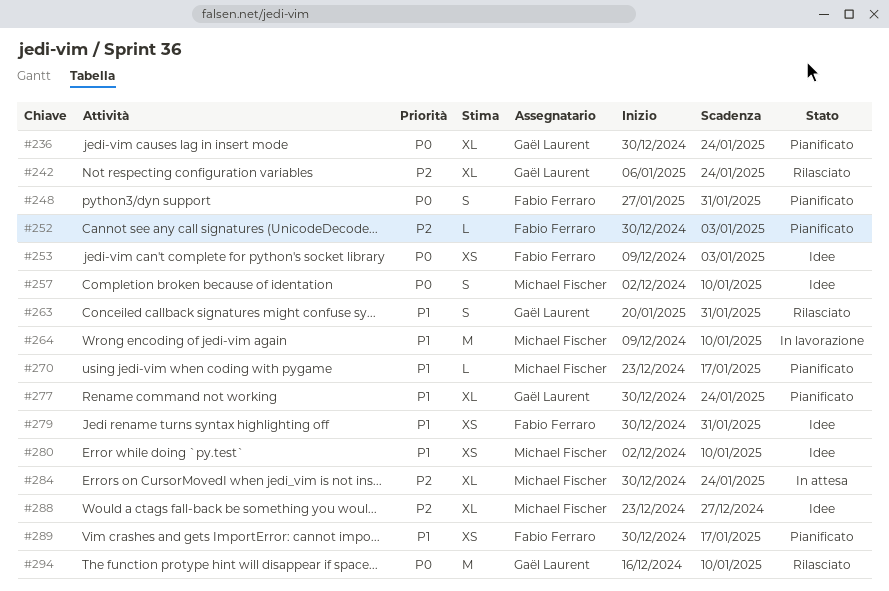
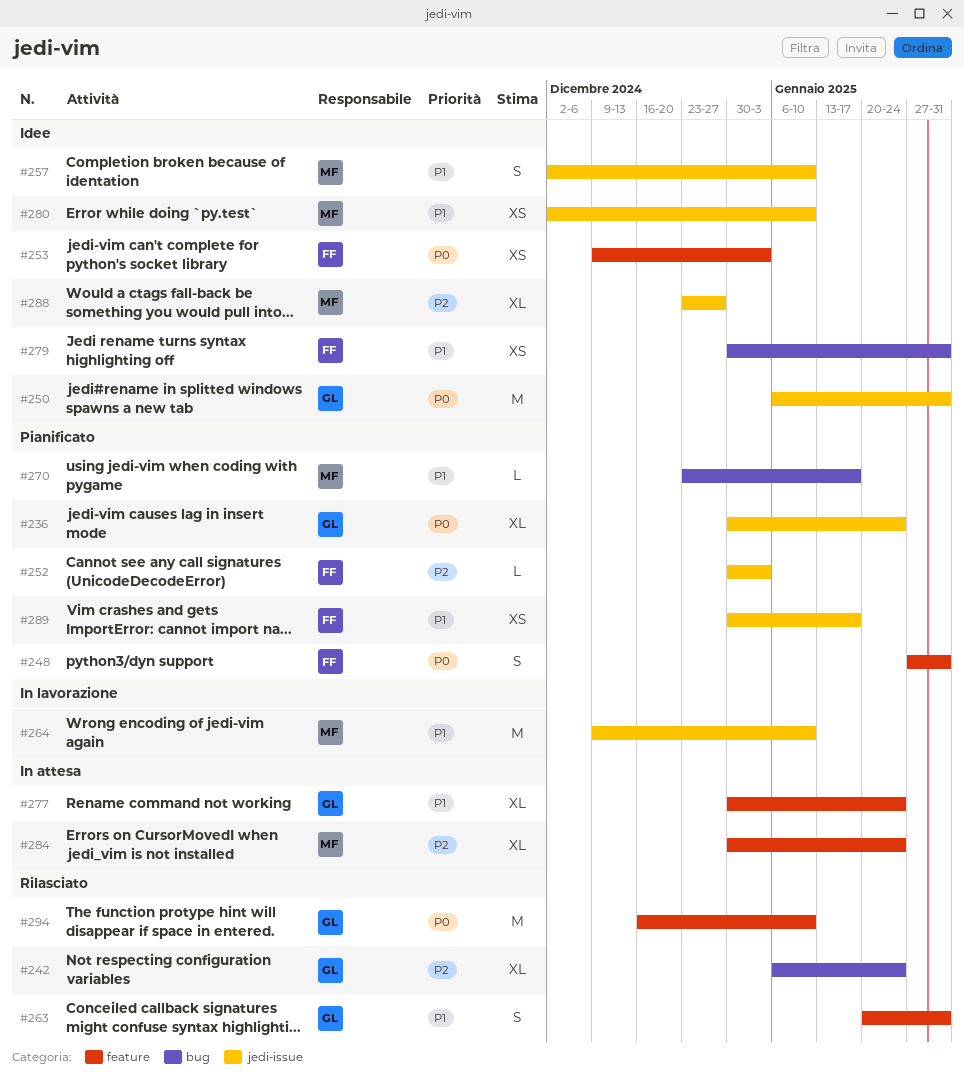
#250: none -> present
#257, priority: P0 -> P1
#277, status: Pianificato -> In attesa

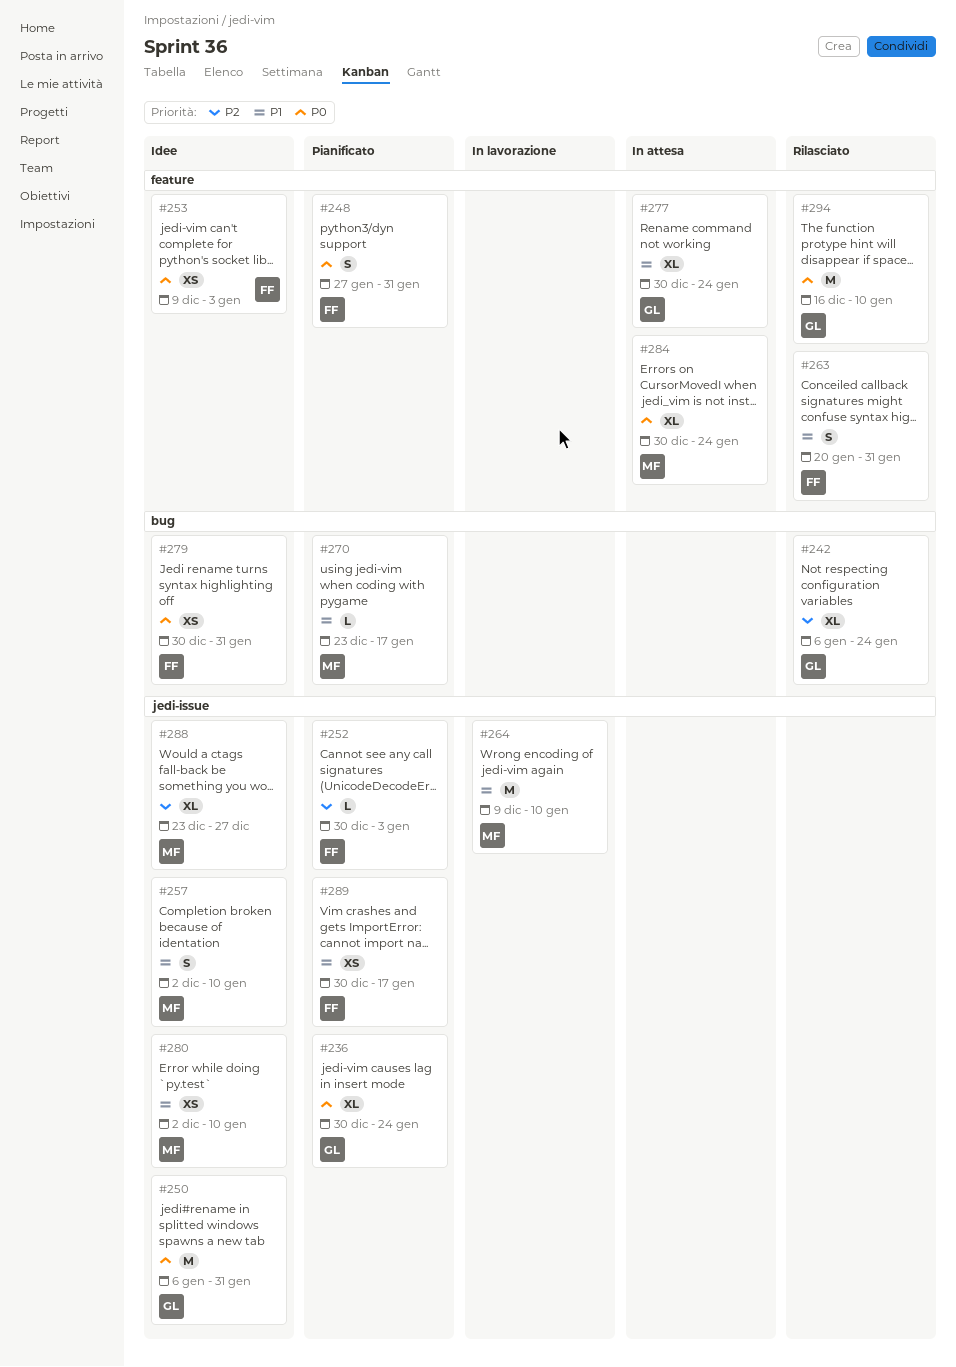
#263, owner: GL -> FF
#279, priority: P1 -> P0
#284, priority: P2 -> P0

